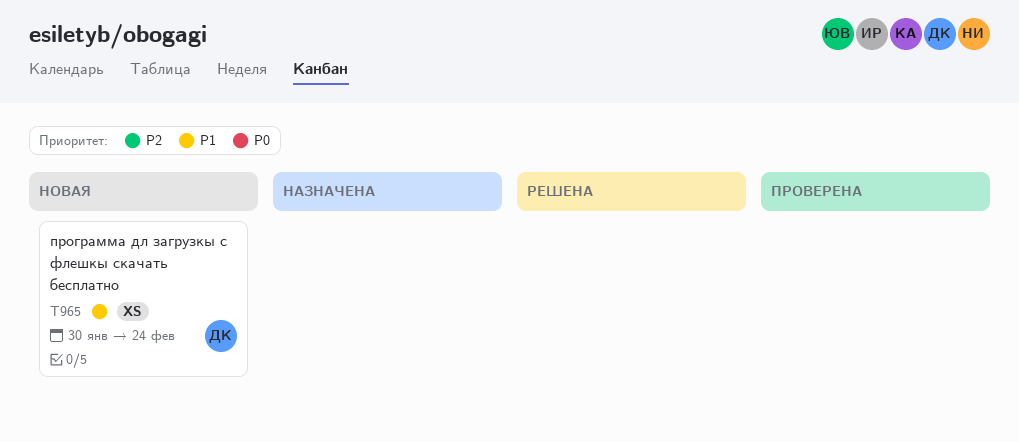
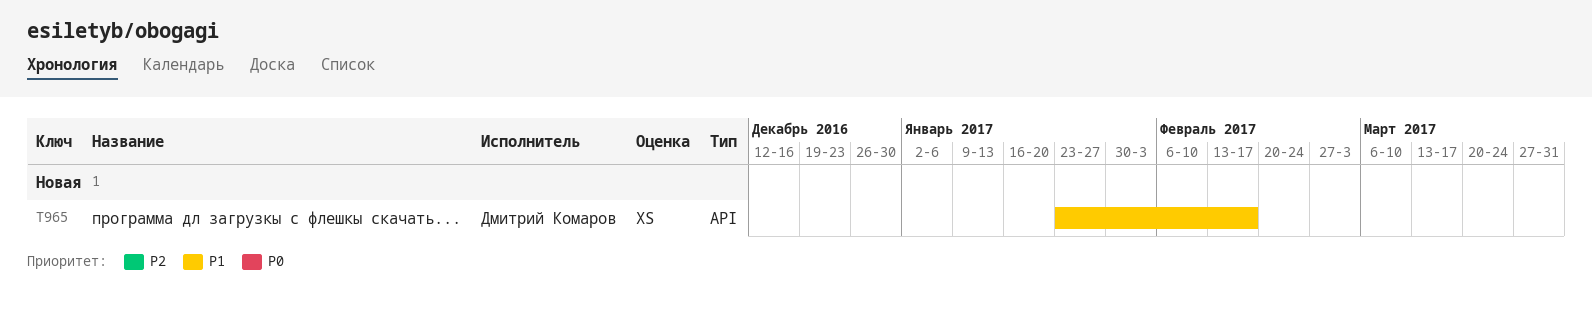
T965, start: Jan 30 -> Jan 23
T965, due: Feb 24 -> Feb 17

